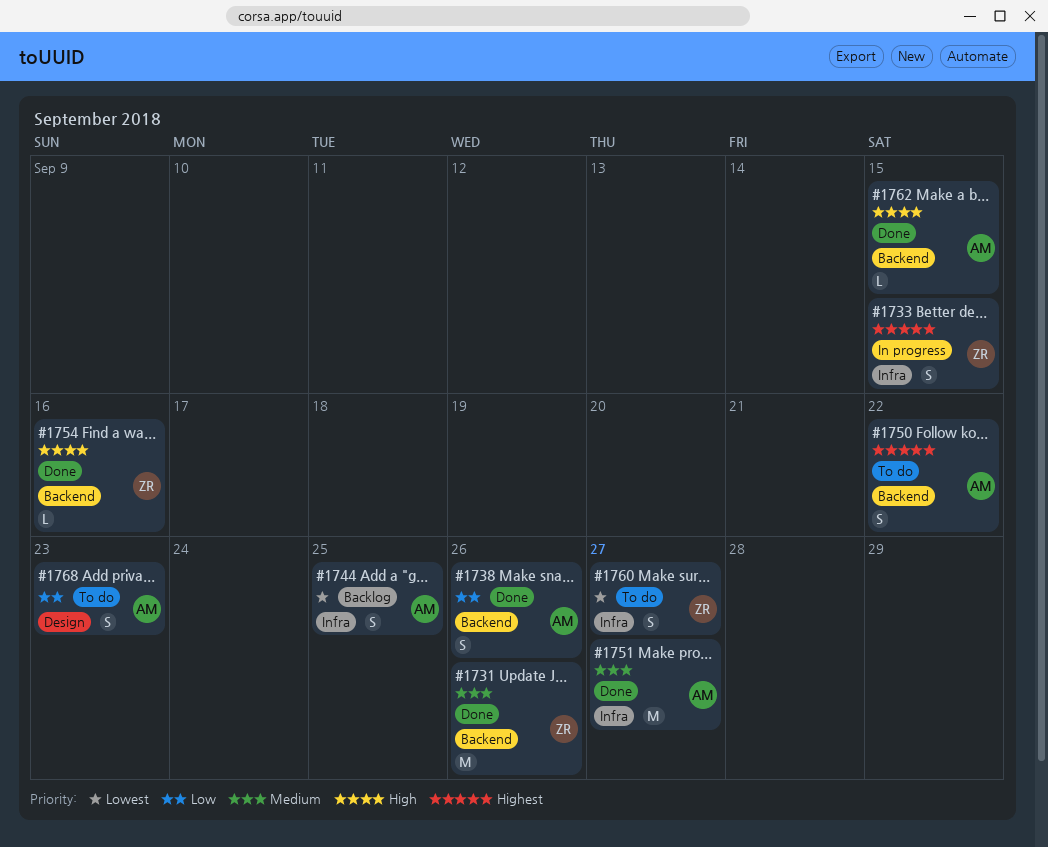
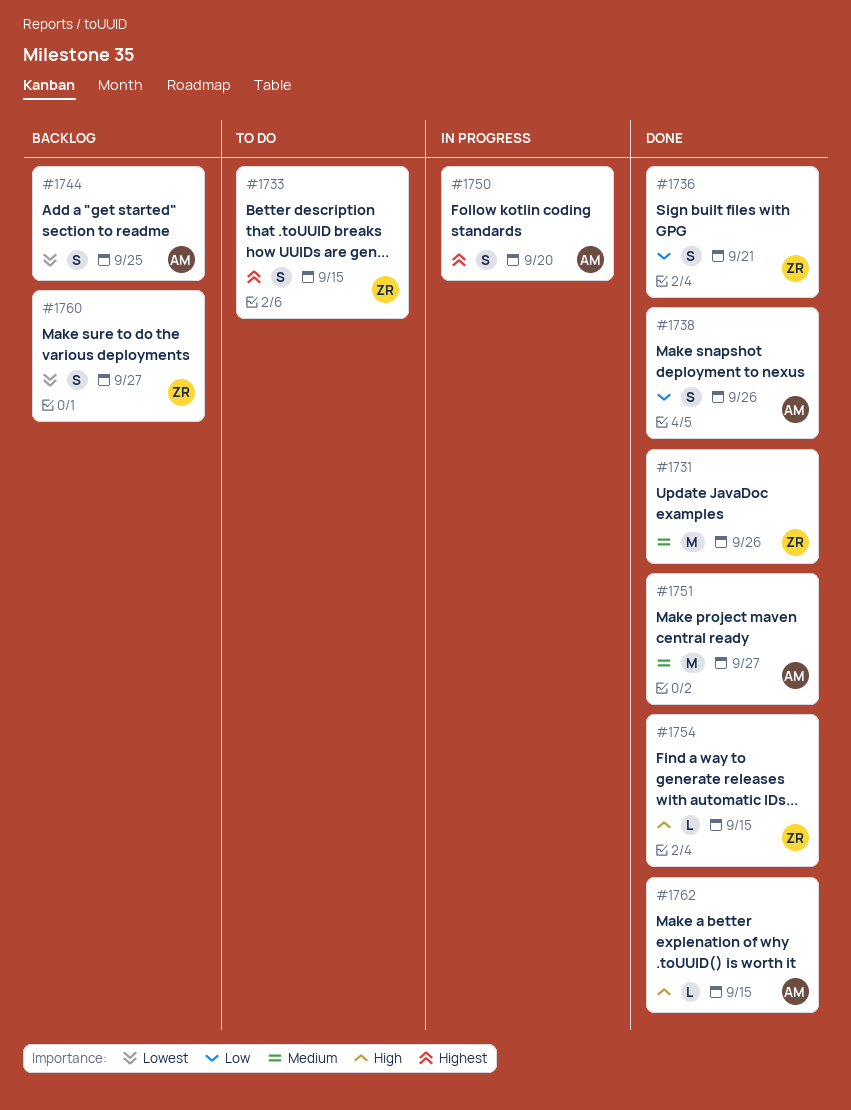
#1733, status: In progress -> To do
#1736: none -> present
#1750, status: To do -> In progress
#1750, due: Sep 22 -> Sep 20
#1754, due: Sep 16 -> Sep 15
#1760, status: To do -> Backlog
#1768: present -> none

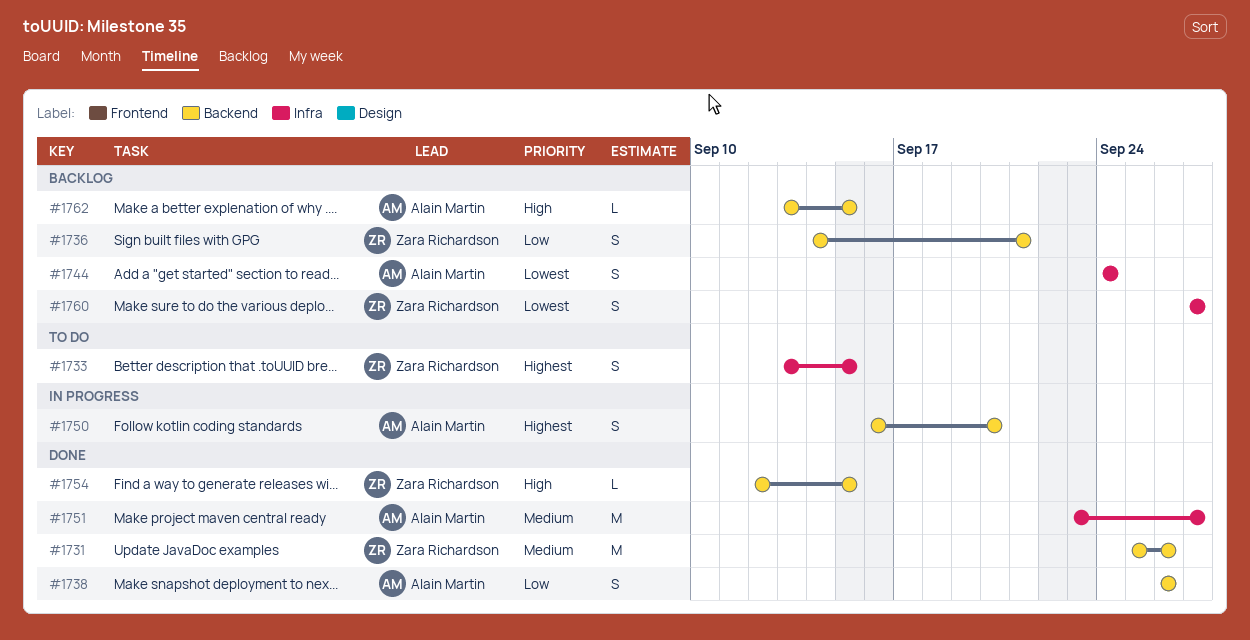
#1736, status: Done -> Backlog
#1744, due: Sep 25 -> Sep 24
#1762, status: Done -> Backlog

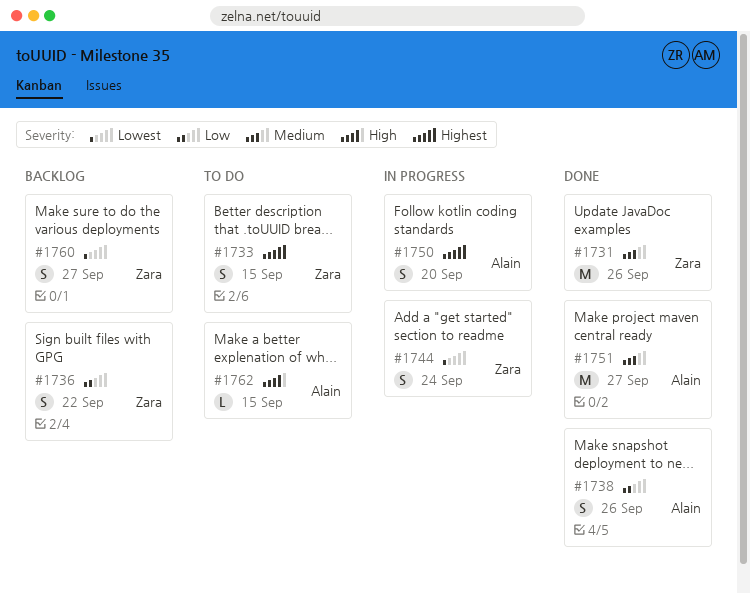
#1736, due: Sep 21 -> Sep 22
#1744, status: Backlog -> In progress
#1744, owner: Alain Martin -> Zara Richardson
#1754: present -> none
#1762, status: Backlog -> To do

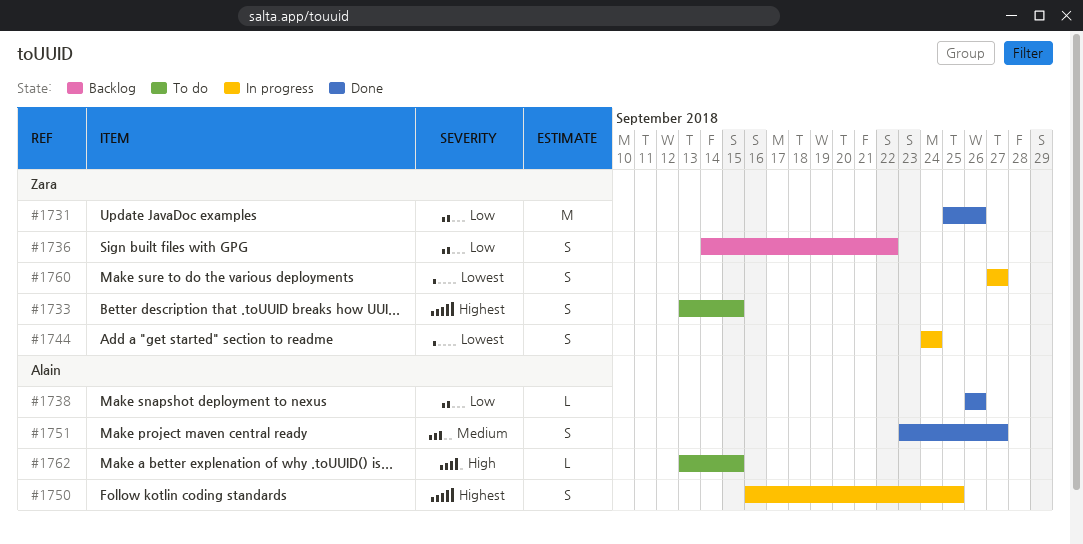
#1731, priority: Medium -> Low
#1738, estimate: S -> L
#1750, due: Sep 20 -> Sep 25
#1751, estimate: M -> S
#1760, status: Backlog -> In progress

